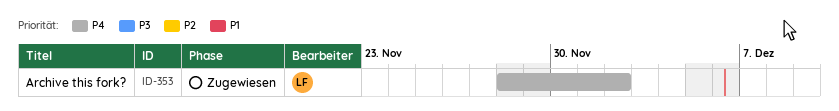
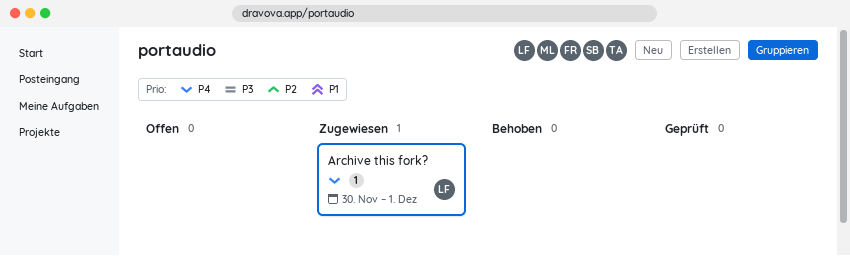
Archive this fork?, start: Nov 28 -> Nov 30
Archive this fork?, due: Dec 2 -> Dec 1

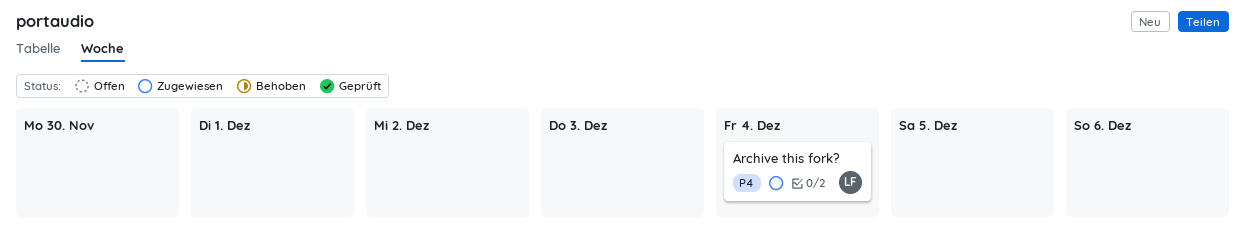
Archive this fork?, due: Dec 1 -> Dec 4

